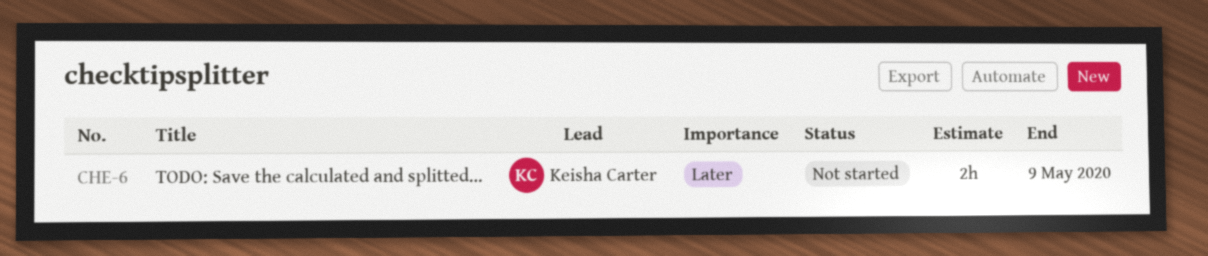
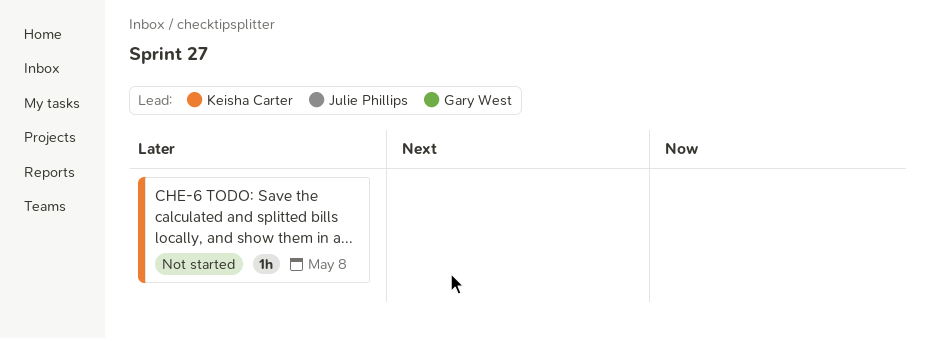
CHE-6, estimate: 2h -> 1h
CHE-6, due: May 9 -> May 8

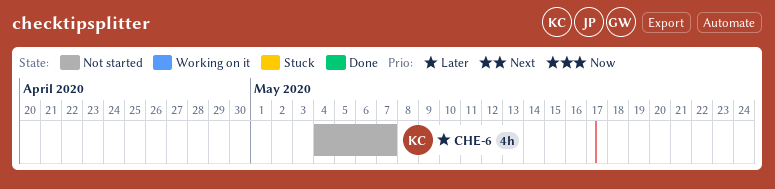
CHE-6, estimate: 1h -> 4h
CHE-6, due: May 8 -> May 7

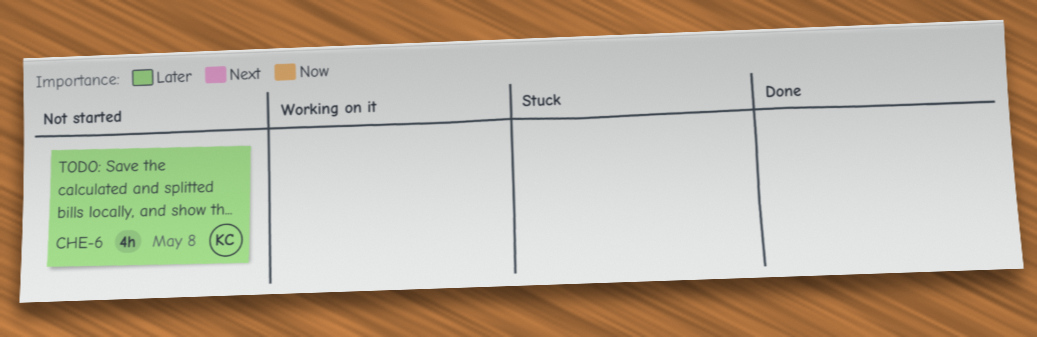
CHE-6, due: May 7 -> May 8

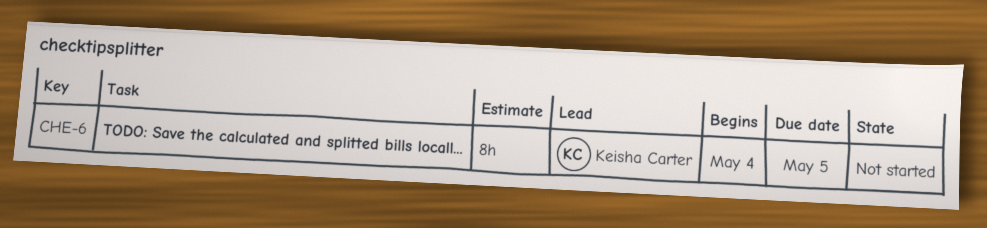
CHE-6, estimate: 4h -> 8h
CHE-6, due: May 8 -> May 5

